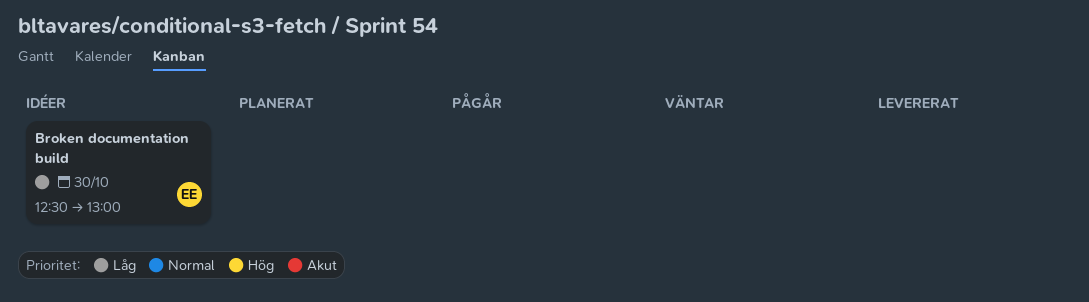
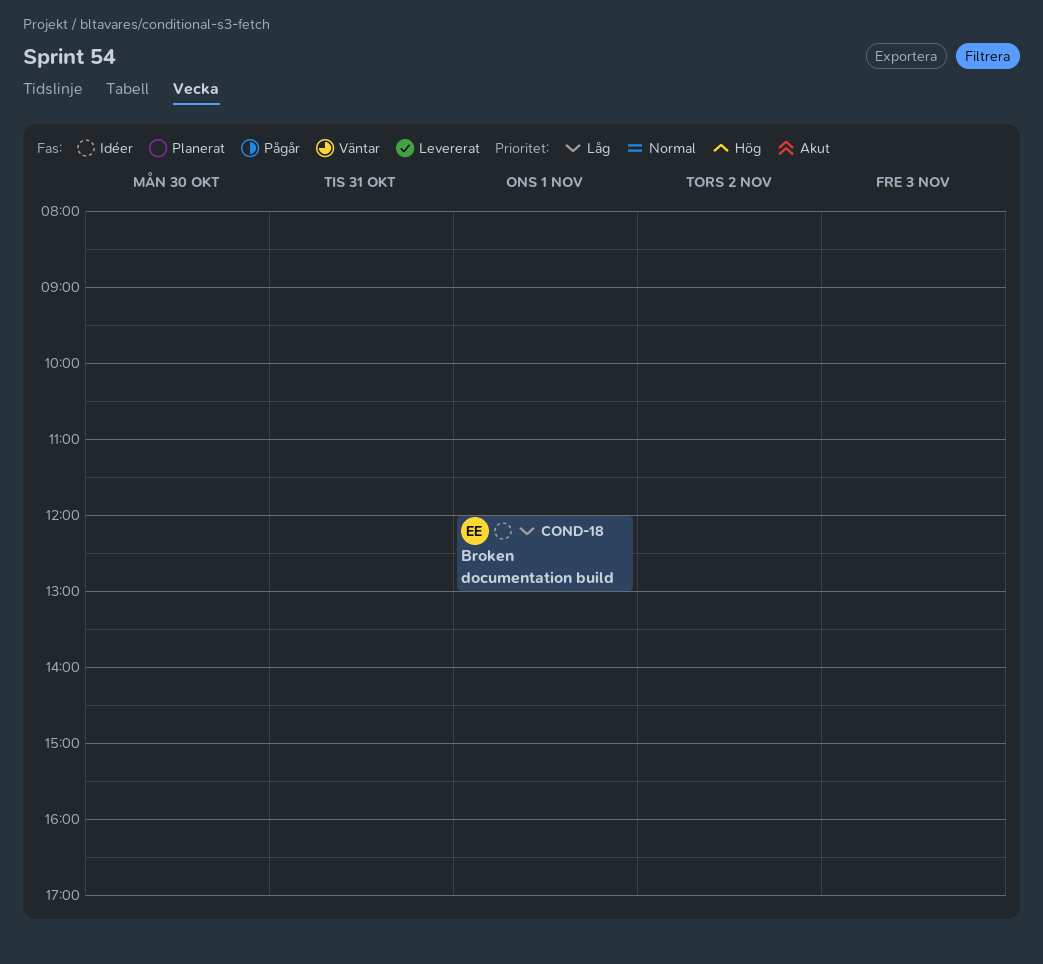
Broken documentation build, day: Oct 30 -> Nov 1
Broken documentation build, begins: 12:30 -> 12:00

